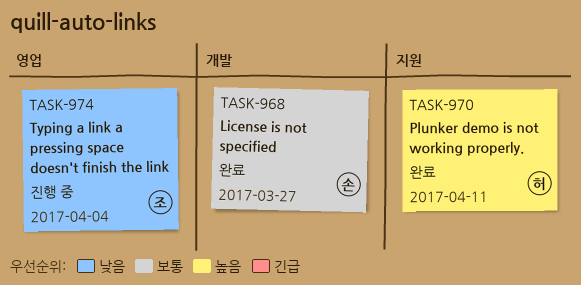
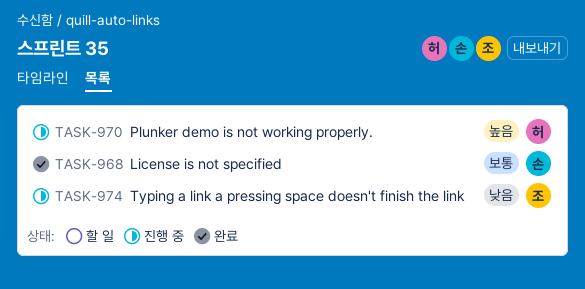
TASK-970, status: 완료 -> 진행 중

